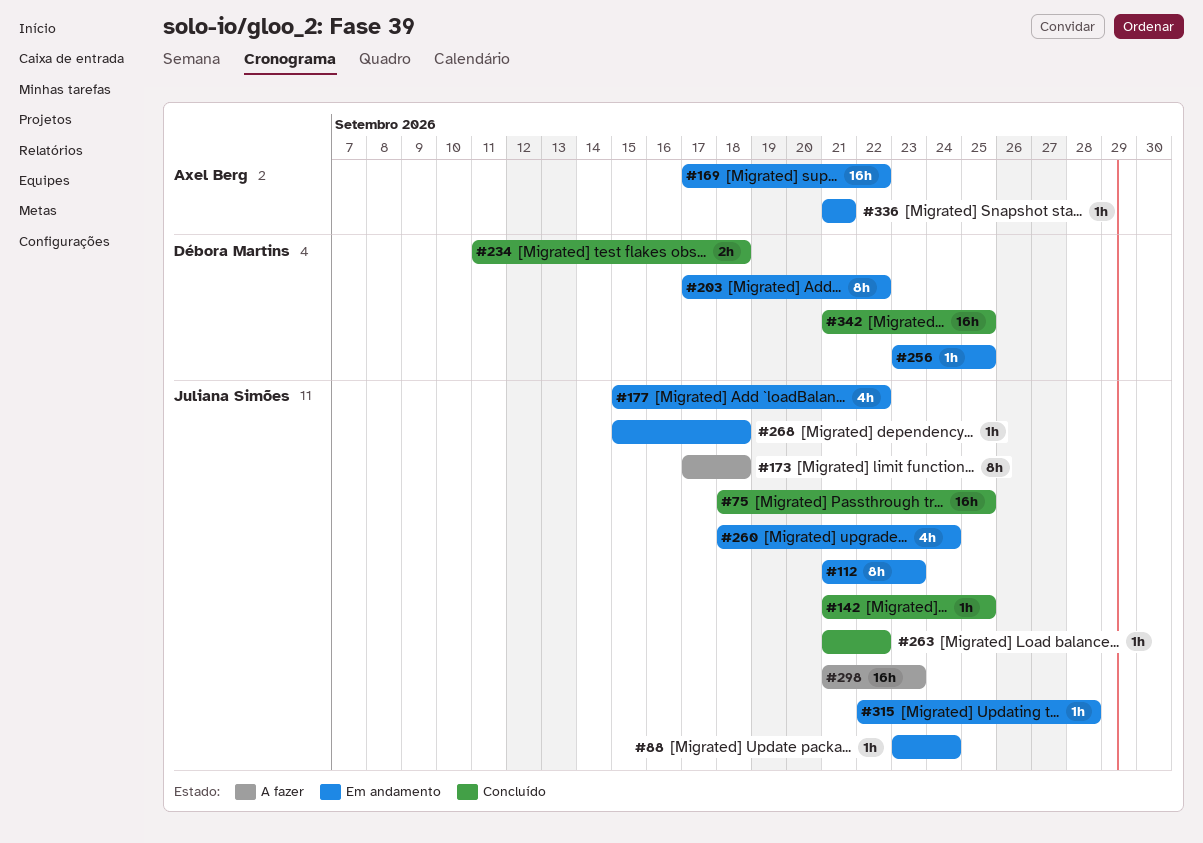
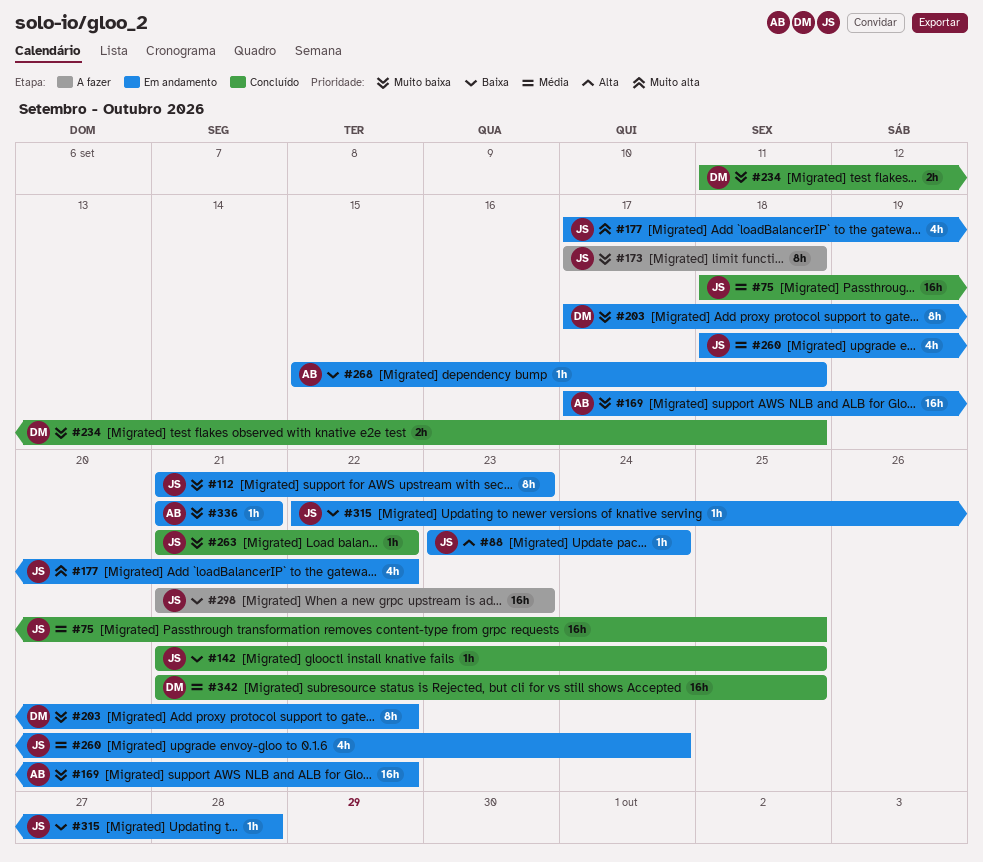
#177, start: Sep 15 -> Sep 17
#256: present -> none
#268, owner: Juliana Simões -> Axel Berg

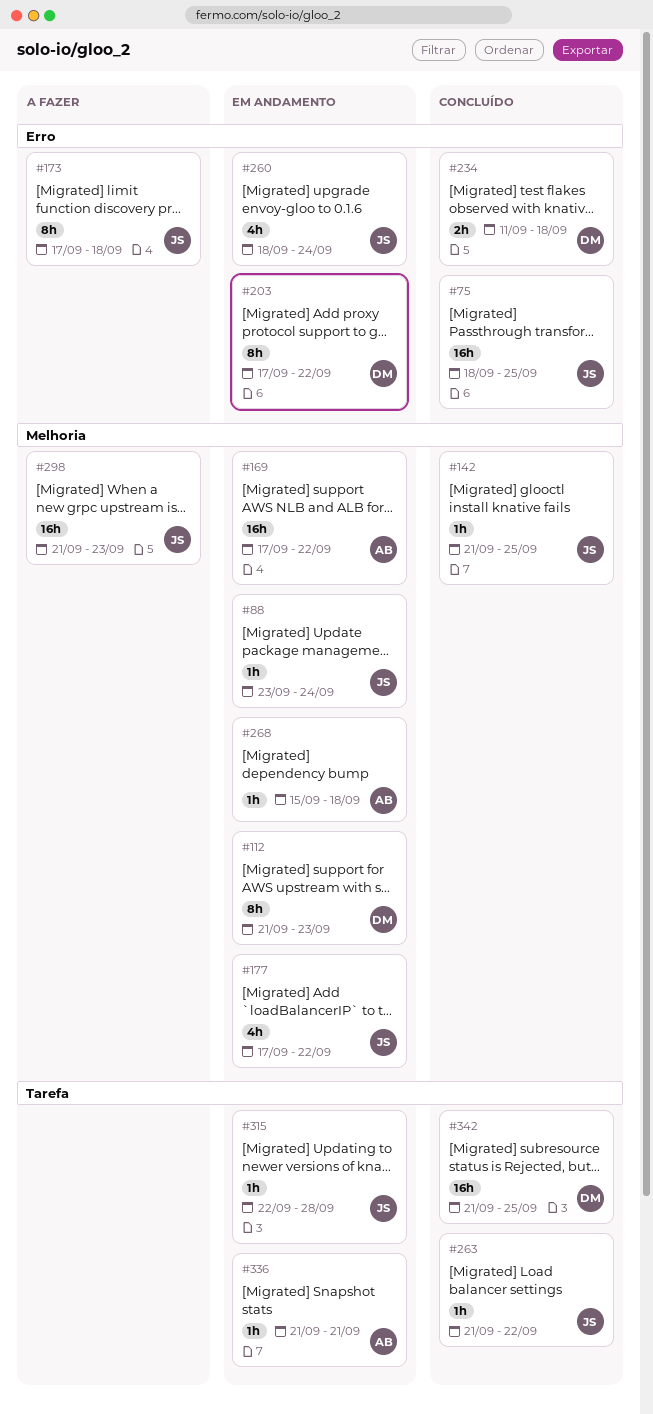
#112, owner: JS -> DM

